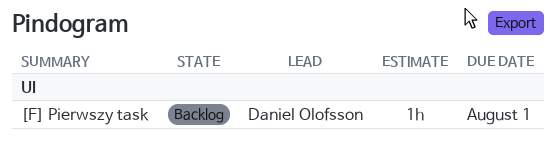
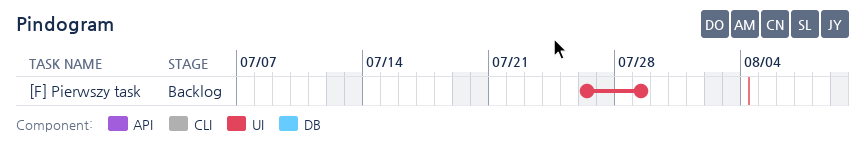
[F] Pierwszy task, due: Aug 1 -> Jul 29

